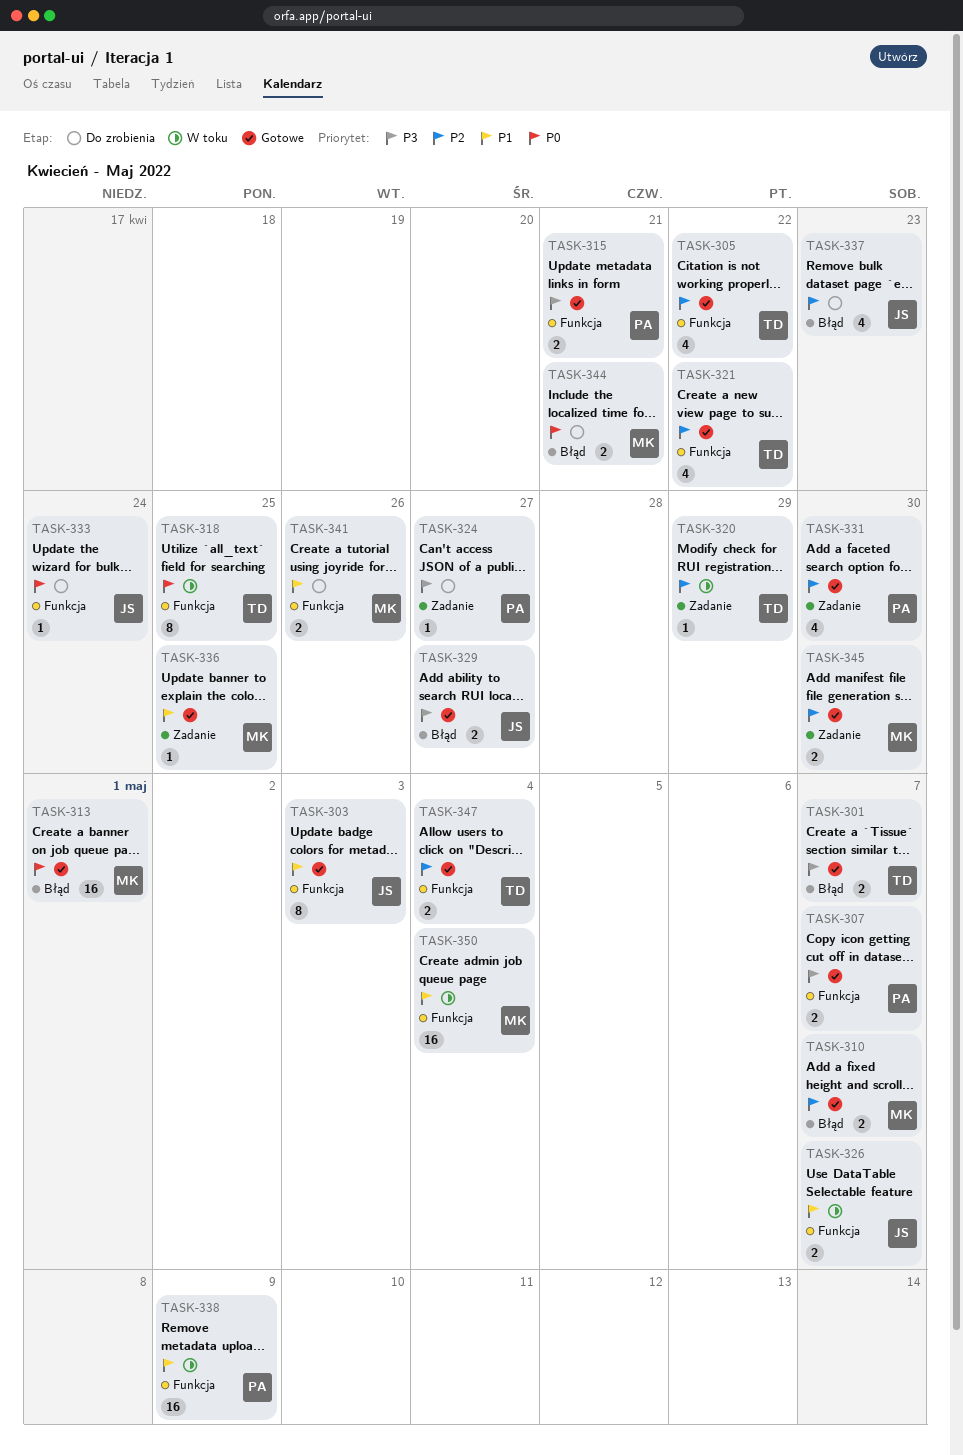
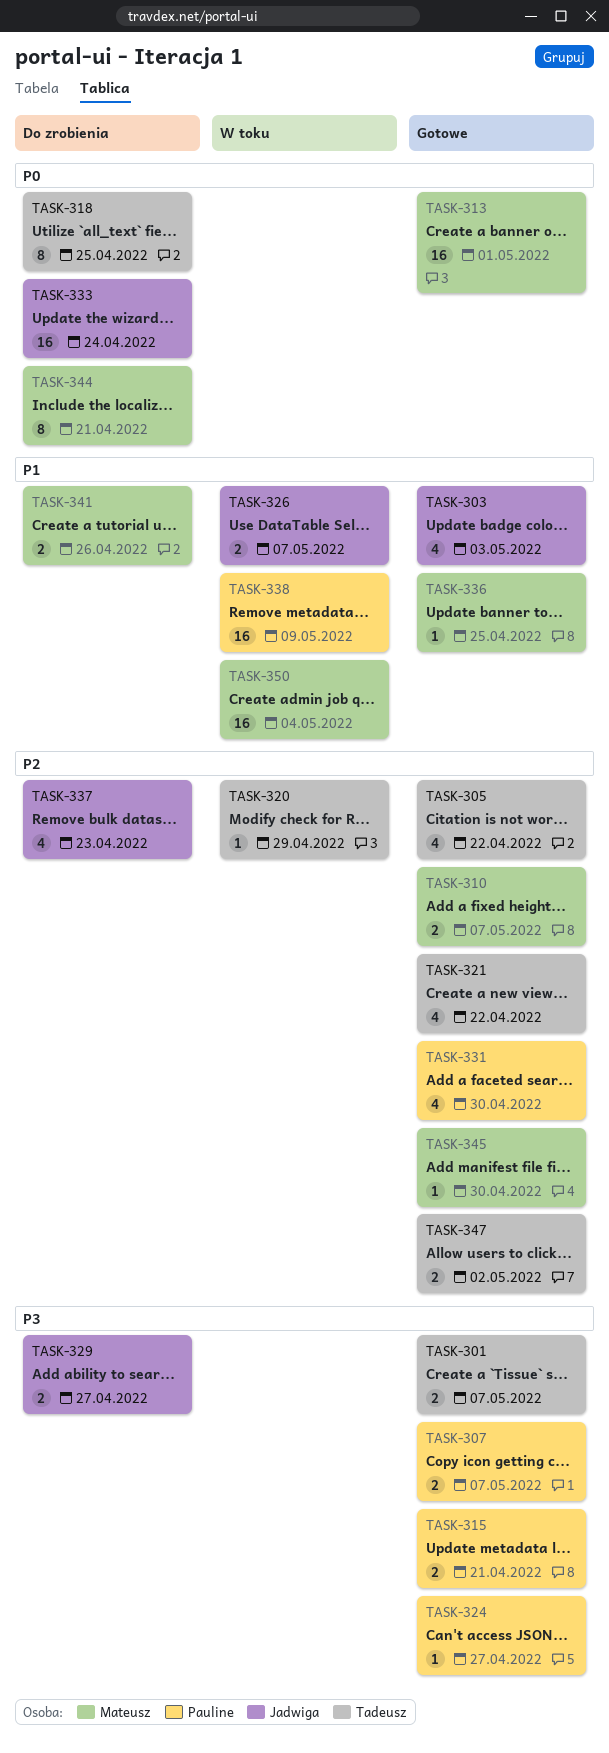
TASK-303, estimate: 8 -> 4
TASK-318, status: W toku -> Do zrobienia
TASK-324, status: Do zrobienia -> Gotowe
TASK-329, status: Gotowe -> Do zrobienia
TASK-333, estimate: 1 -> 16
TASK-344, estimate: 2 -> 8
TASK-345, estimate: 2 -> 1
TASK-347, due: May 4 -> May 2

